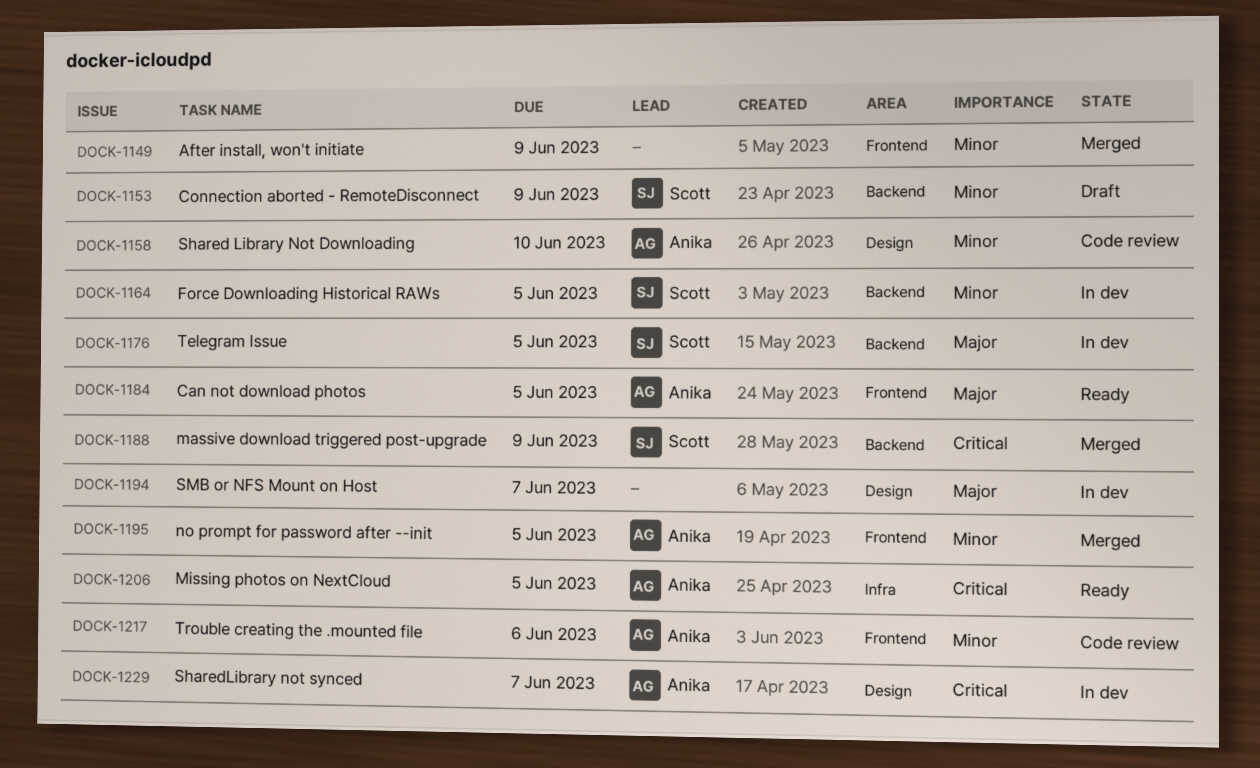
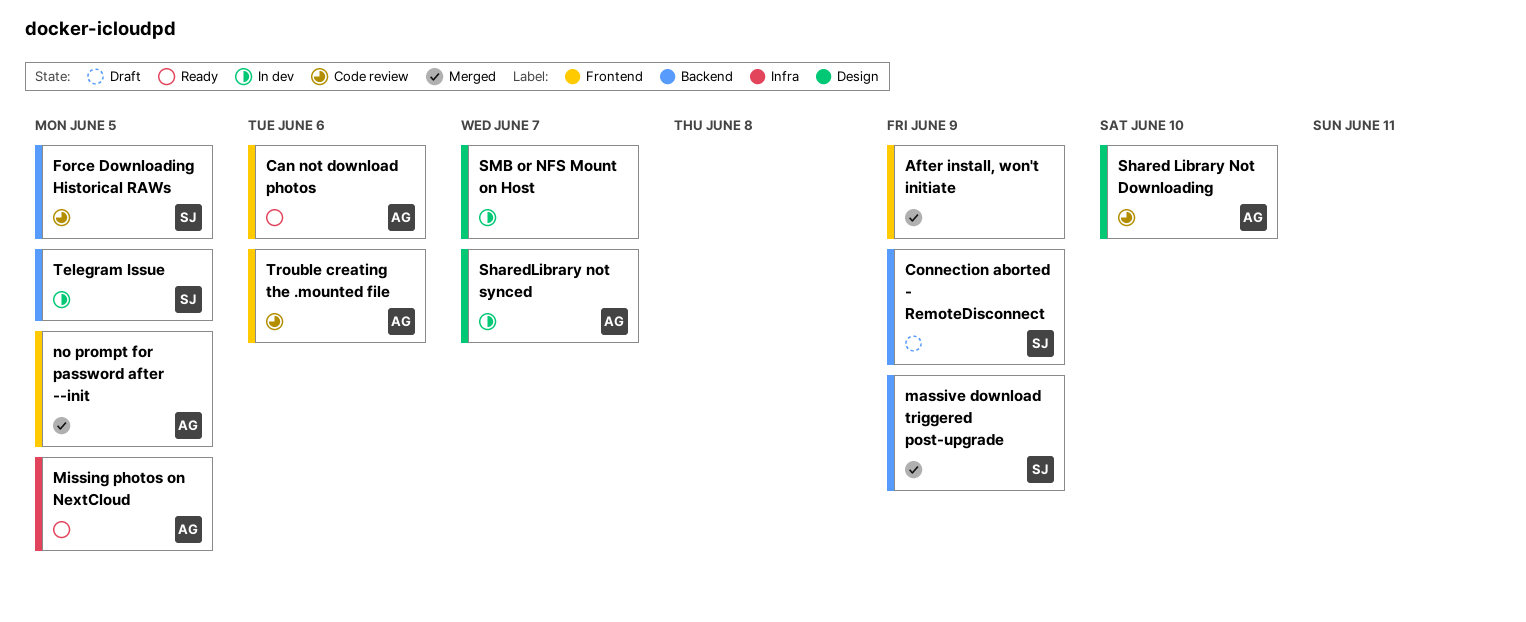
Can not download photos, due: Jun 5 -> Jun 6
Force Downloading Historical RAWs, status: In dev -> Code review

